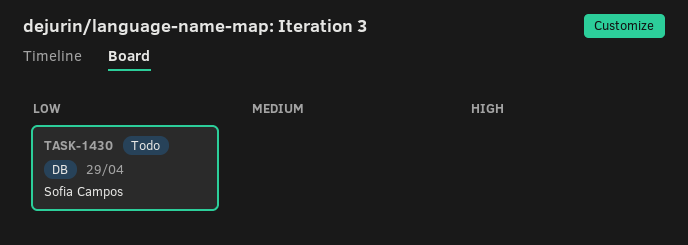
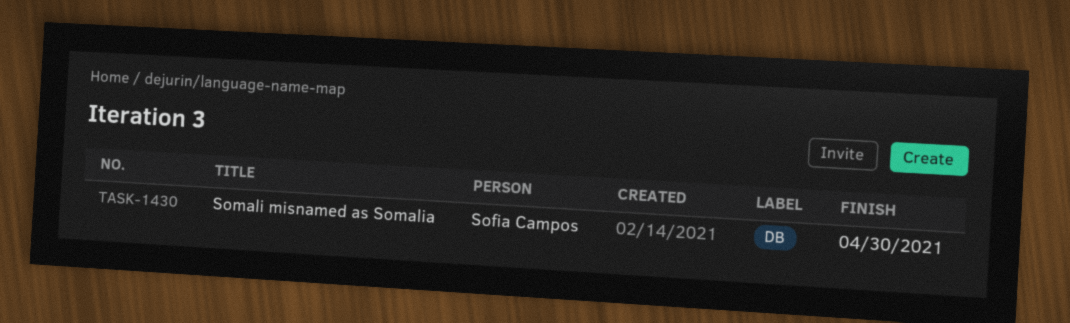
TASK-1430, due: Apr 29 -> Apr 30

